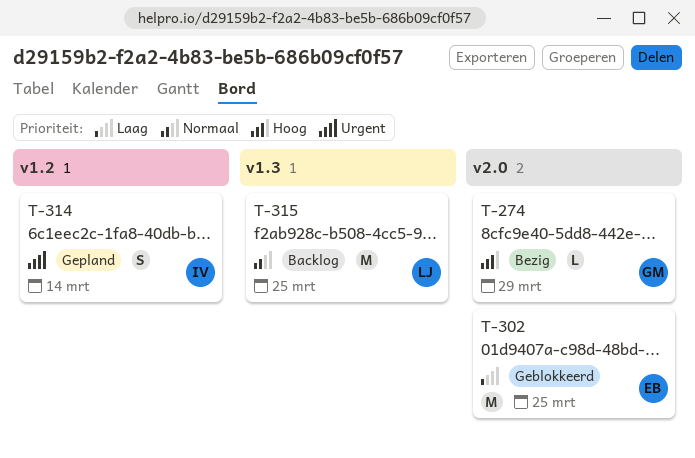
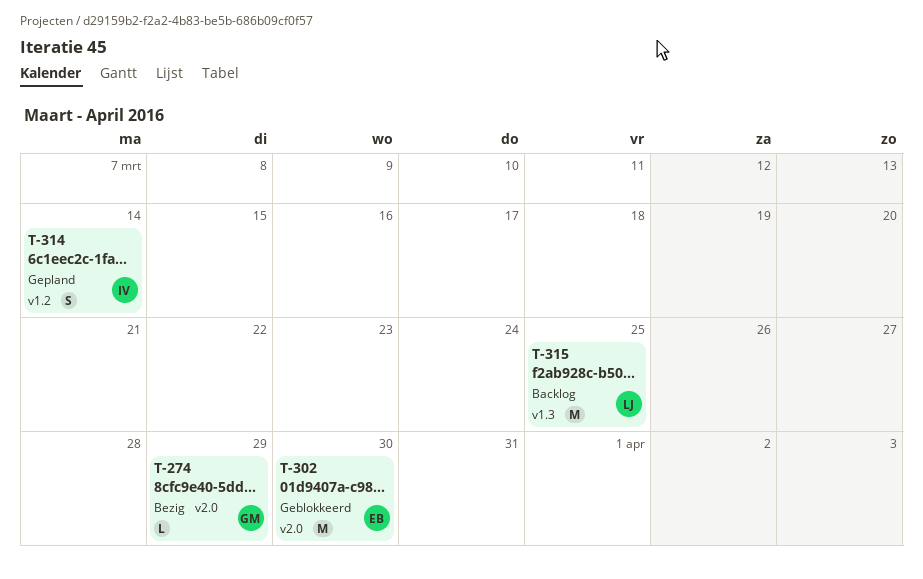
T-302, due: Mar 25 -> Mar 30

